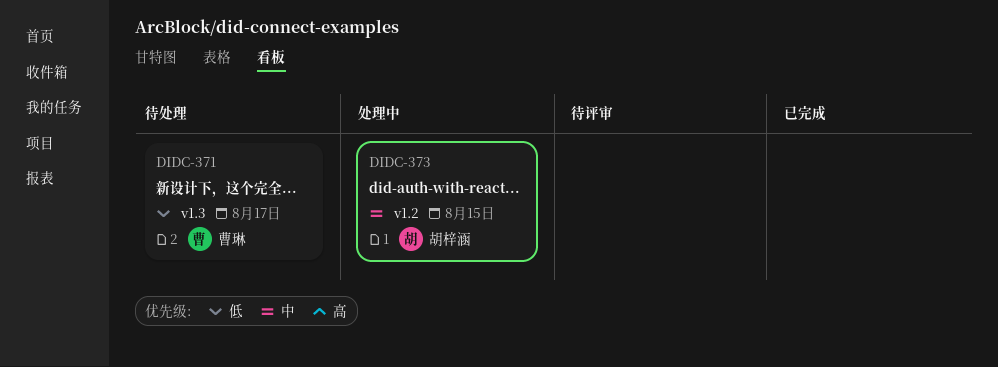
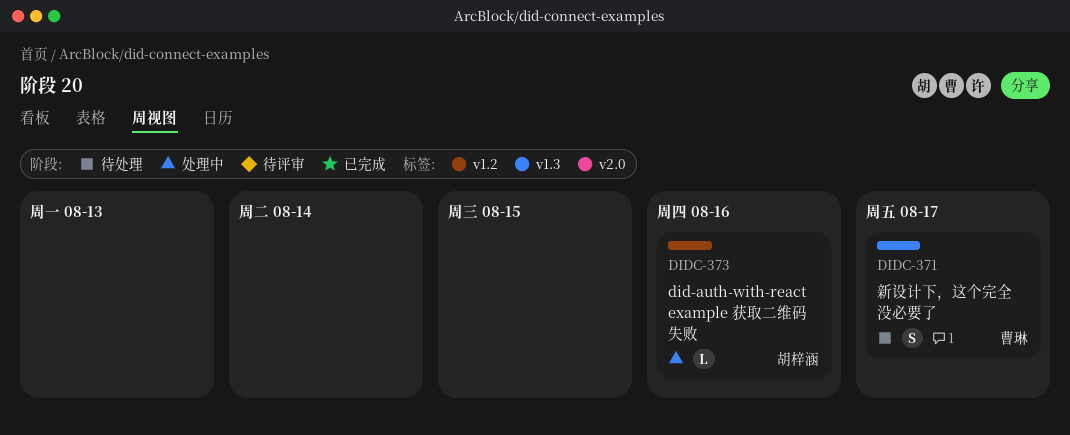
DIDC-373, due: Aug 15 -> Aug 16

